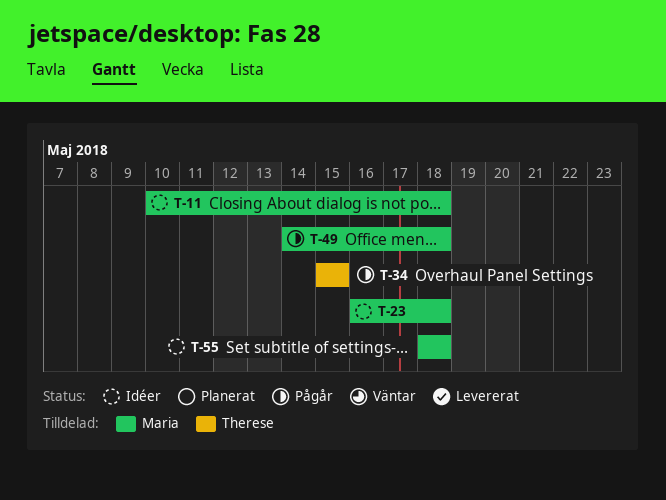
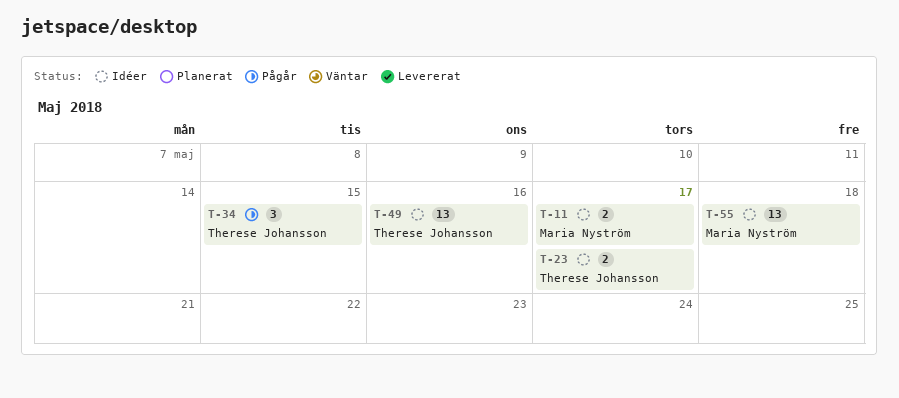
T-11, due: May 18 -> May 17
T-23, owner: Maria Nyström -> Therese Johansson
T-23, due: May 18 -> May 17
T-49, status: Pågår -> Idéer
T-49, owner: Maria Nyström -> Therese Johansson
T-49, due: May 18 -> May 16

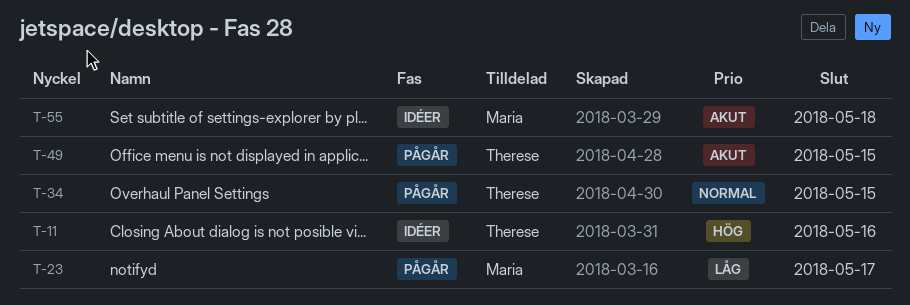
T-11, owner: Maria Nyström -> Therese Johansson
T-11, due: May 17 -> May 16
T-23, status: Idéer -> Pågår
T-23, owner: Therese Johansson -> Maria Nyström
T-49, status: Idéer -> Pågår
T-49, due: May 16 -> May 15

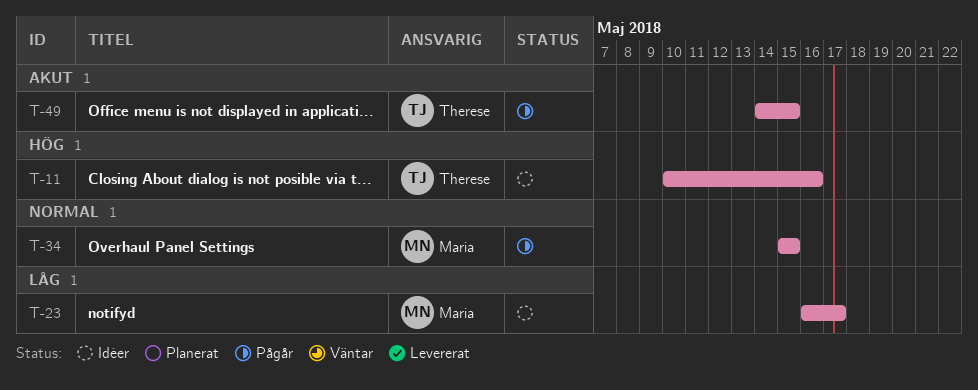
T-23, status: Pågår -> Idéer
T-34, owner: Therese -> Maria
T-55: present -> none

